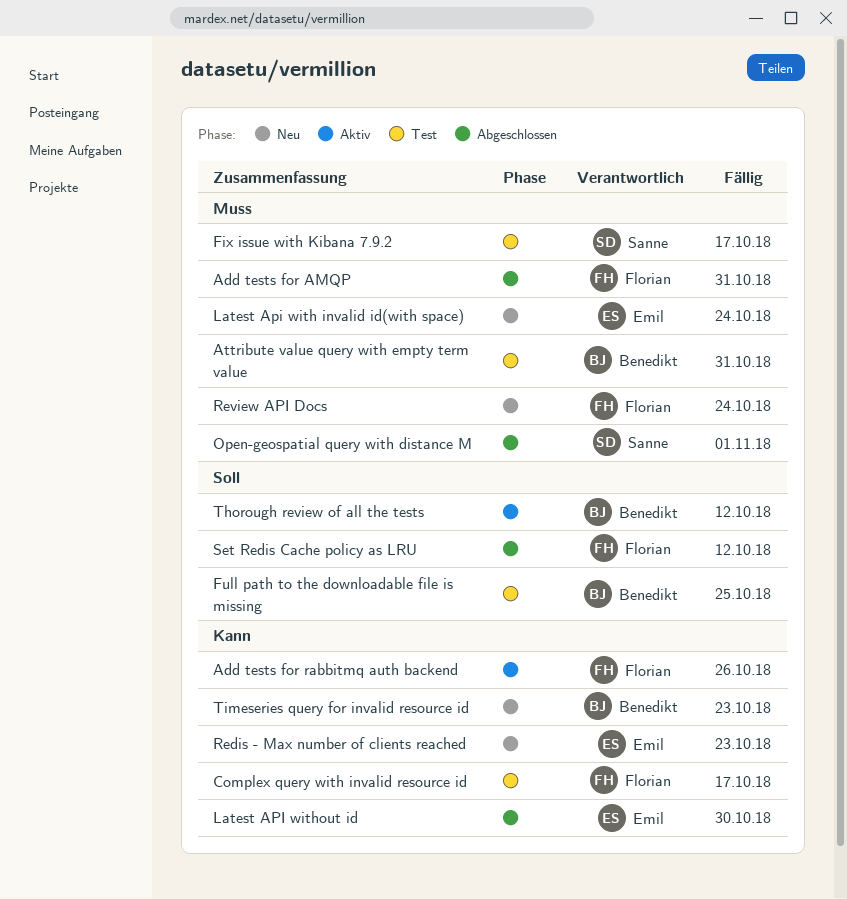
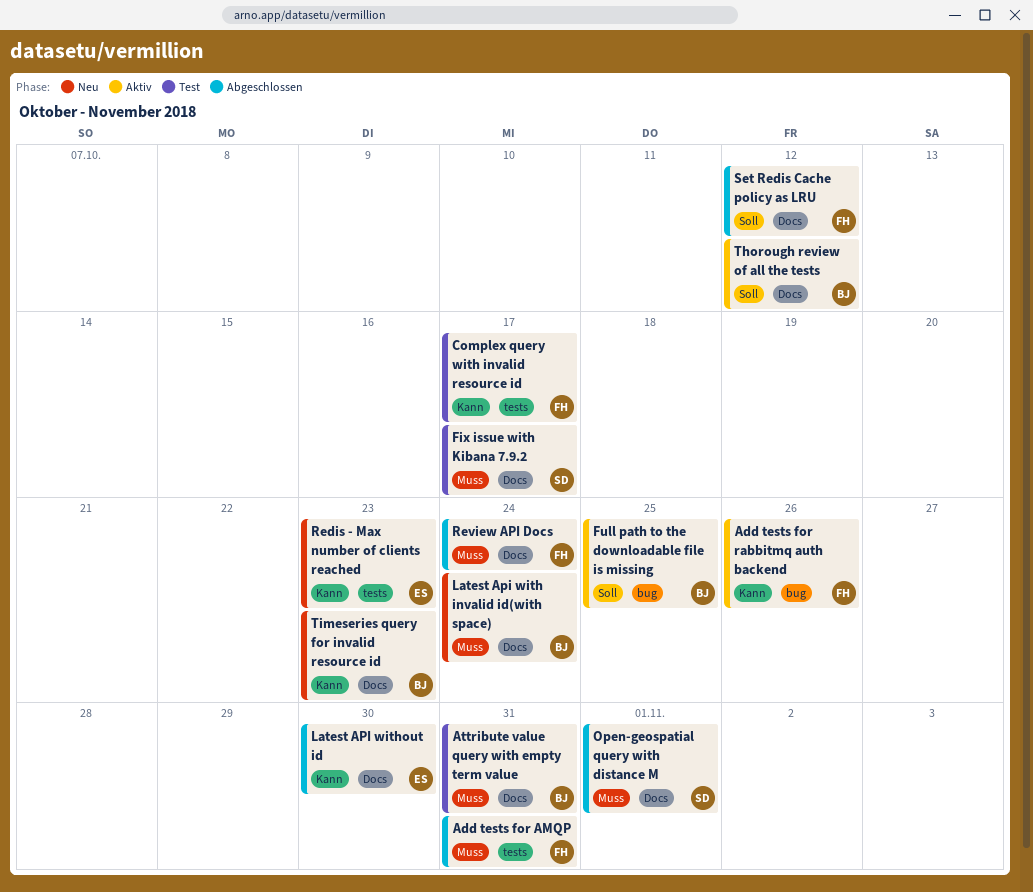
Full path to the downloadable file is missing, status: Test -> Aktiv
Latest Api with invalid id(with space), owner: Emil -> Benedikt
Review API Docs, status: Neu -> Abgeschlossen

